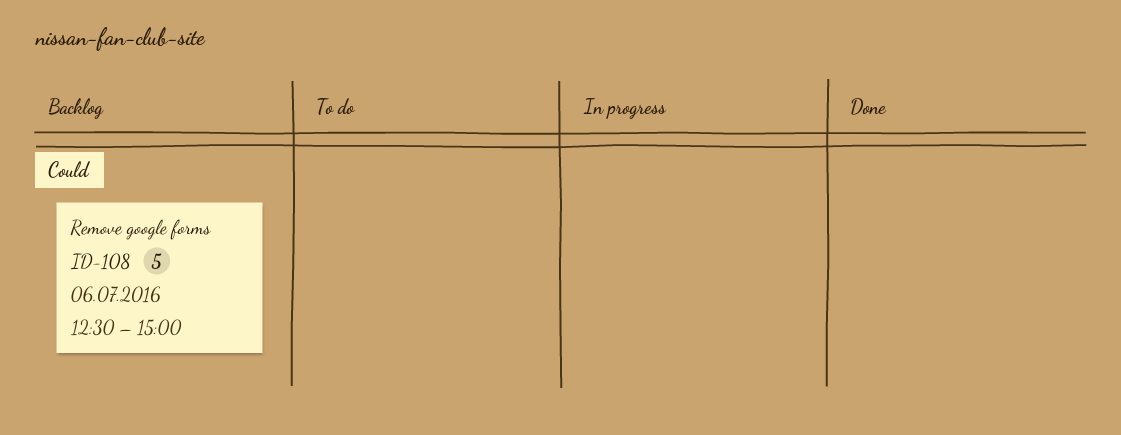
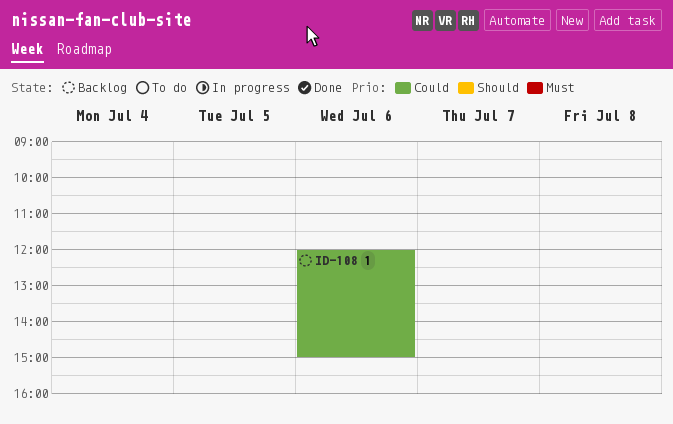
ID-108, estimate: 5 -> 1
ID-108, begins: 12:30 -> 12:00

